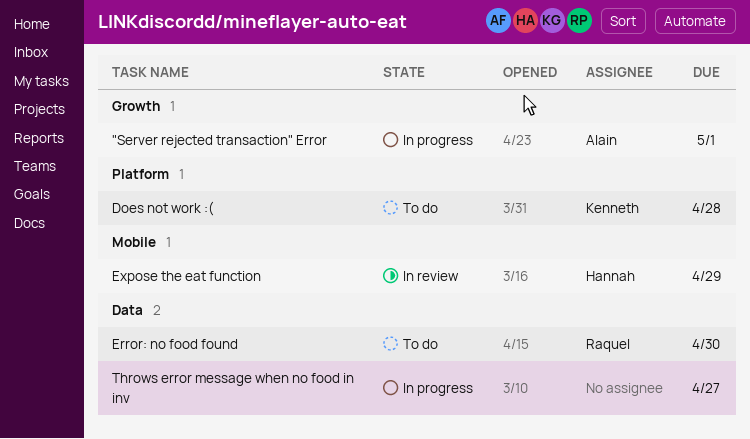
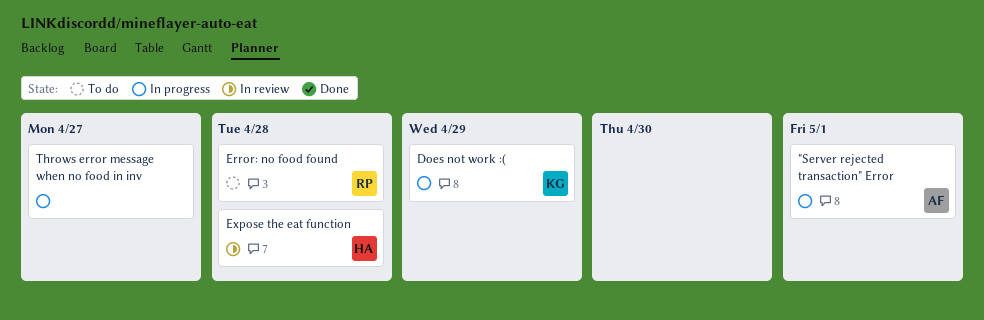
Does not work :(, status: To do -> In progress
Does not work :(, due: Apr 28 -> Apr 29
Error: no food found, due: Apr 30 -> Apr 28
Expose the eat function, due: Apr 29 -> Apr 28

